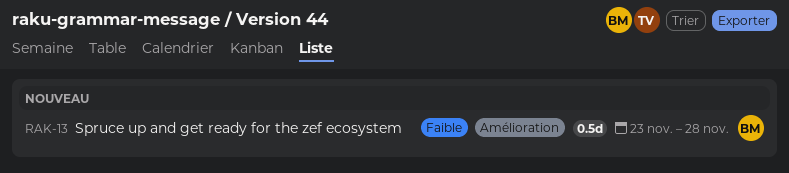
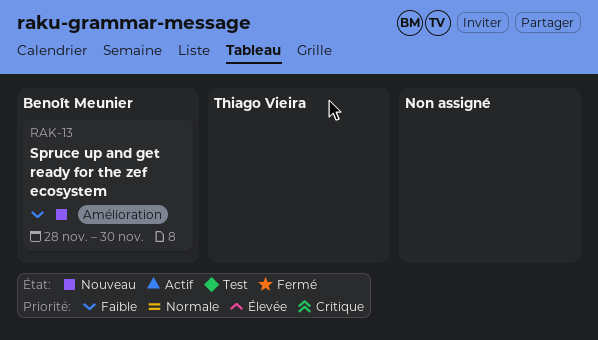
RAK-13, start: Nov 23 -> Nov 28
RAK-13, due: Nov 28 -> Nov 30

